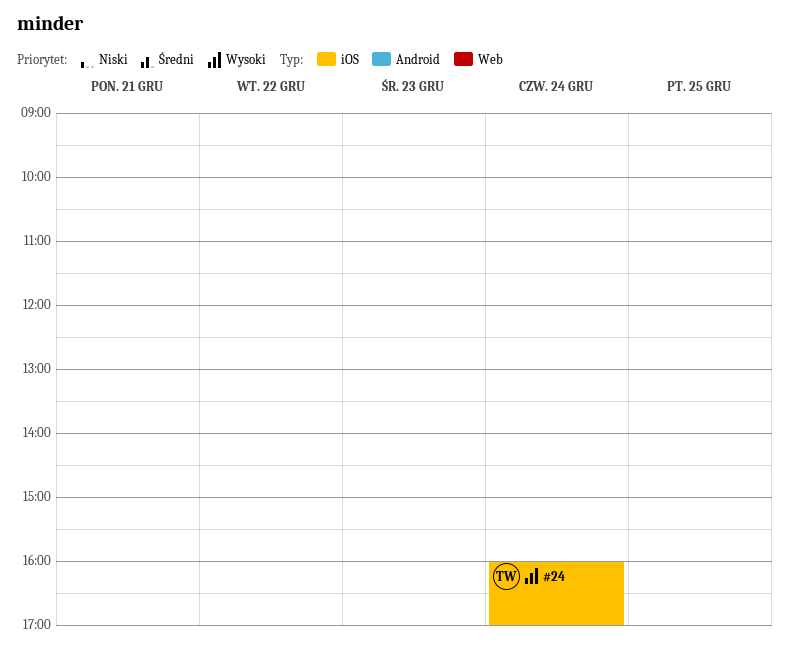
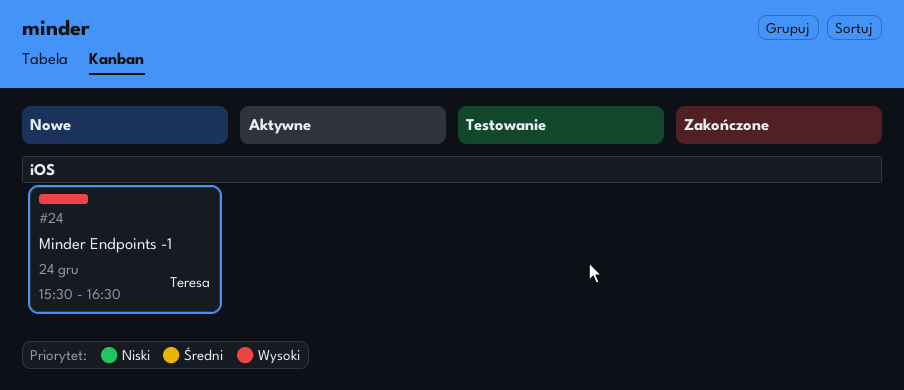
#24, begins: 16:00 -> 15:30
#24, ends: 17:00 -> 16:30

